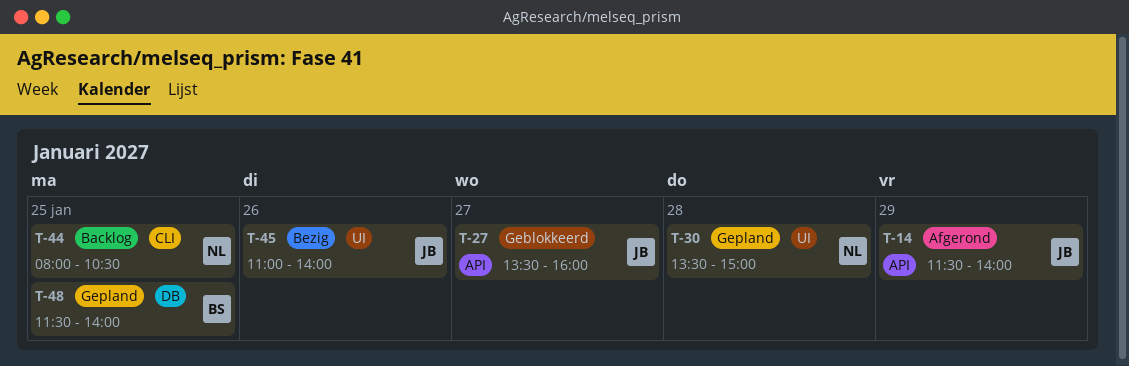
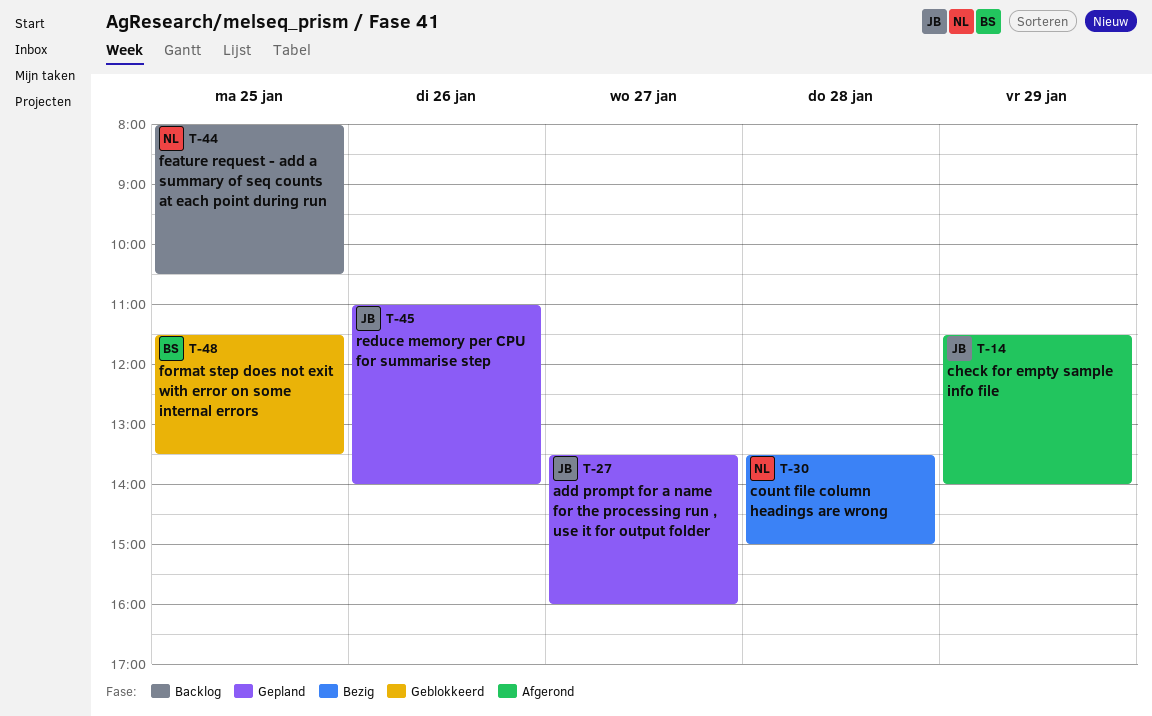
T-27, status: Geblokkeerd -> Gepland
T-30, status: Gepland -> Bezig
T-45, status: Bezig -> Gepland
T-48, status: Gepland -> Geblokkeerd
T-48, ends: 14:00 -> 13:30

